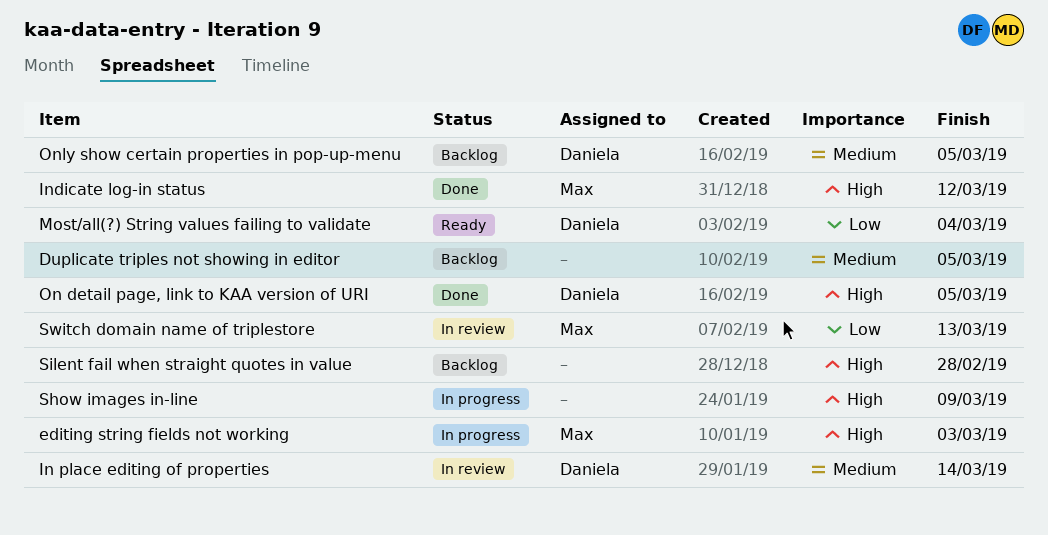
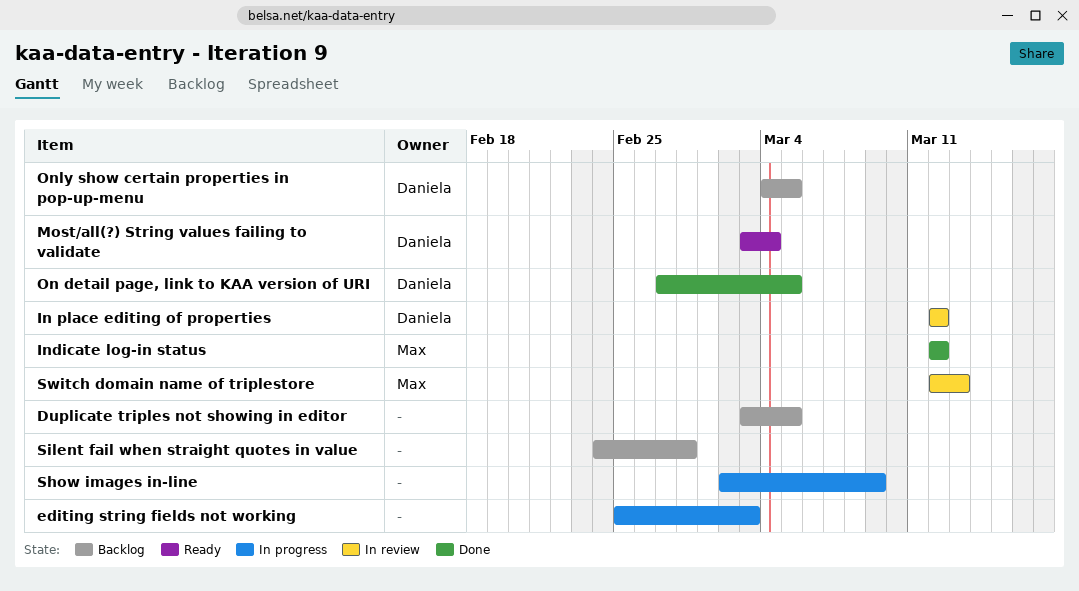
editing string fields not working, owner: Max -> none
In place editing of properties, due: Mar 14 -> Mar 12

